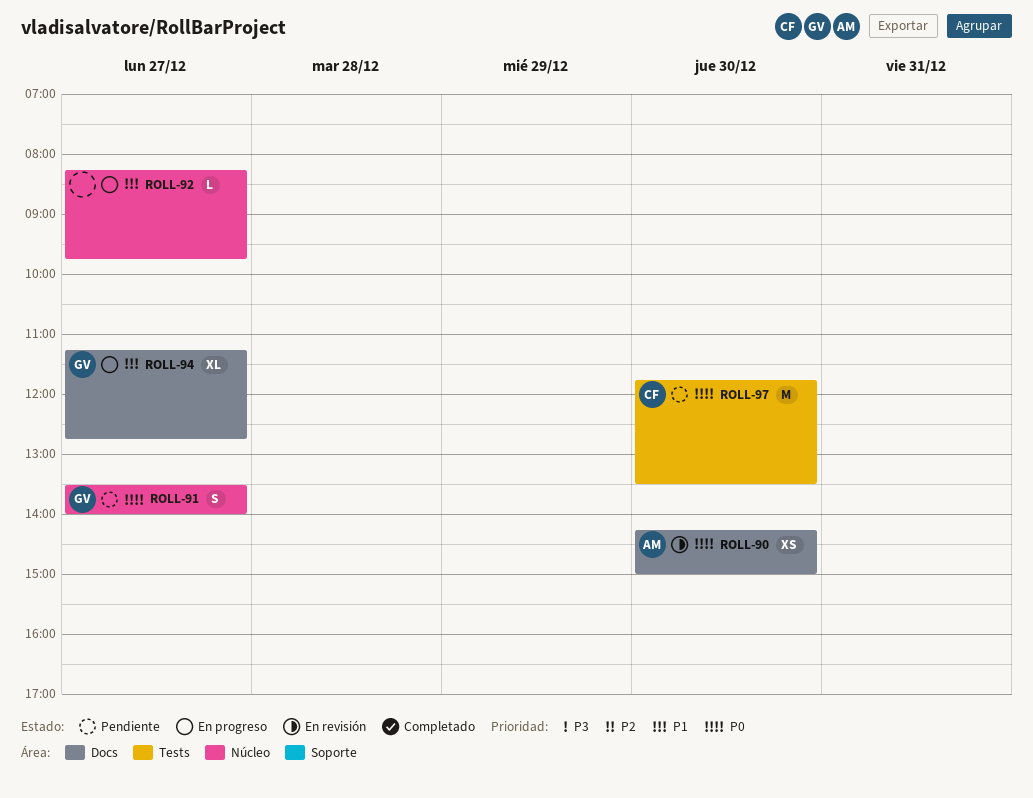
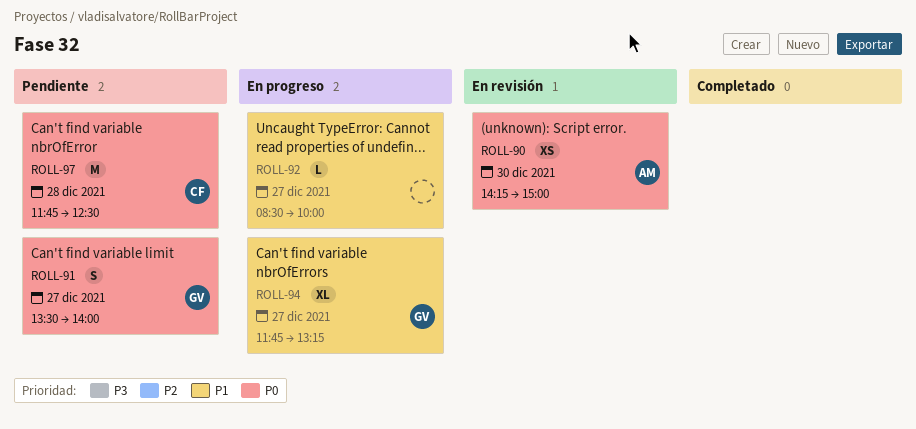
ROLL-92, begins: 08:15 -> 08:30
ROLL-92, ends: 09:45 -> 10:00
ROLL-94, begins: 11:15 -> 11:45
ROLL-94, ends: 12:45 -> 13:15
ROLL-97, day: Dec 30 -> Dec 28
ROLL-97, ends: 13:30 -> 12:30

